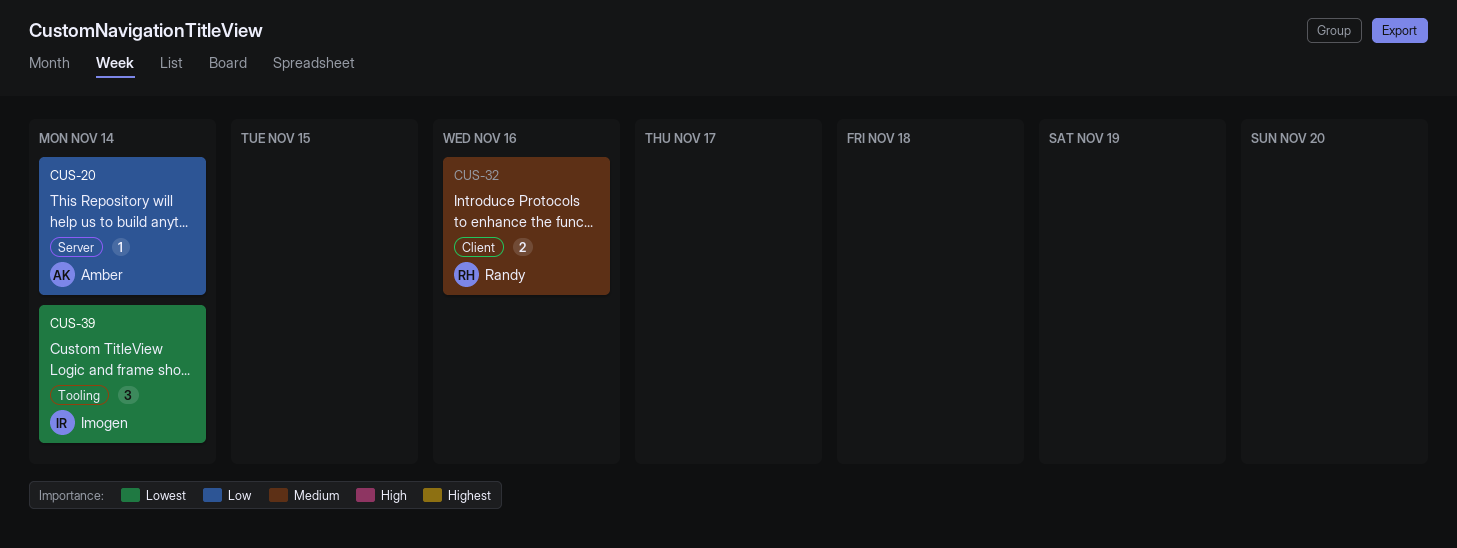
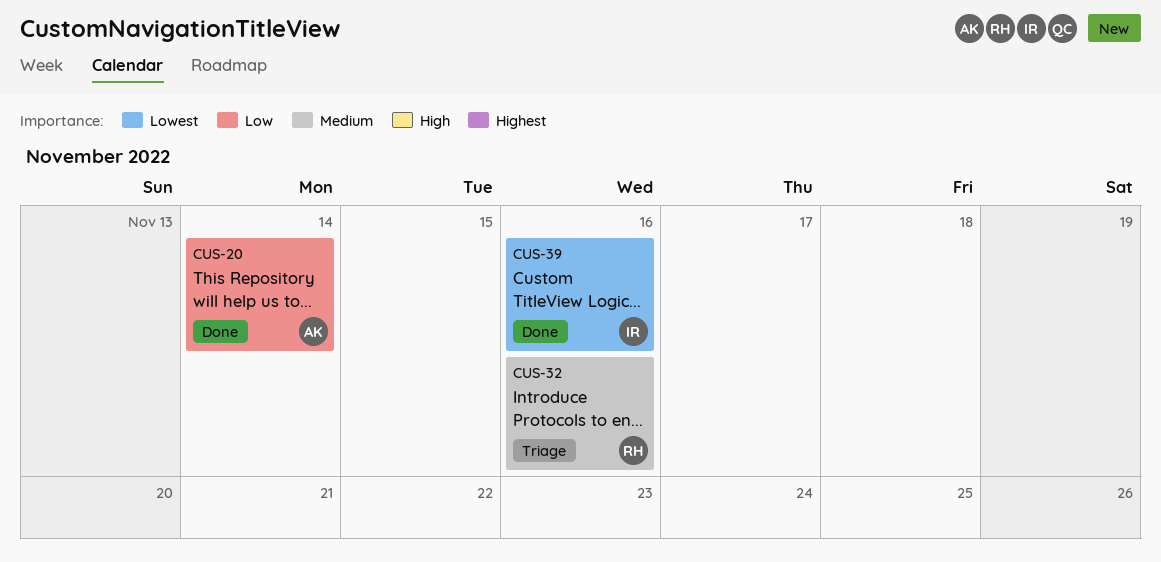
CUS-39, due: Nov 14 -> Nov 16

